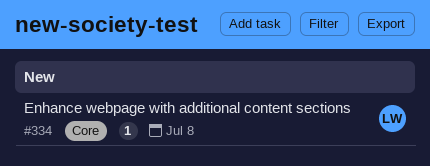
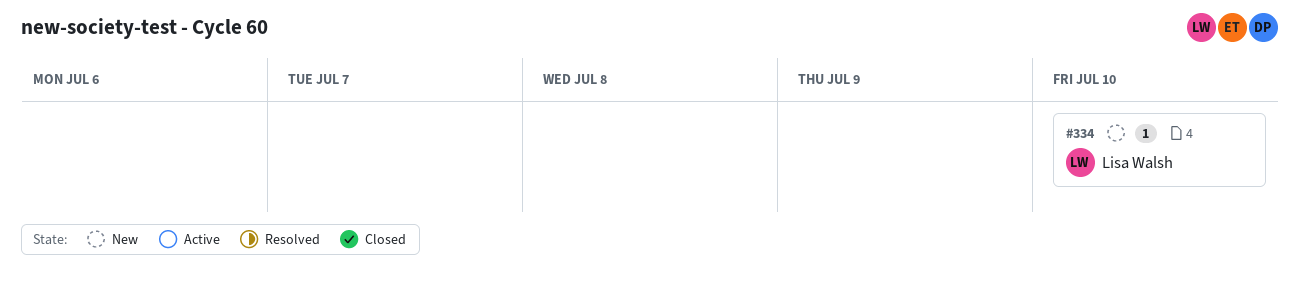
#334, due: Jul 8 -> Jul 10

